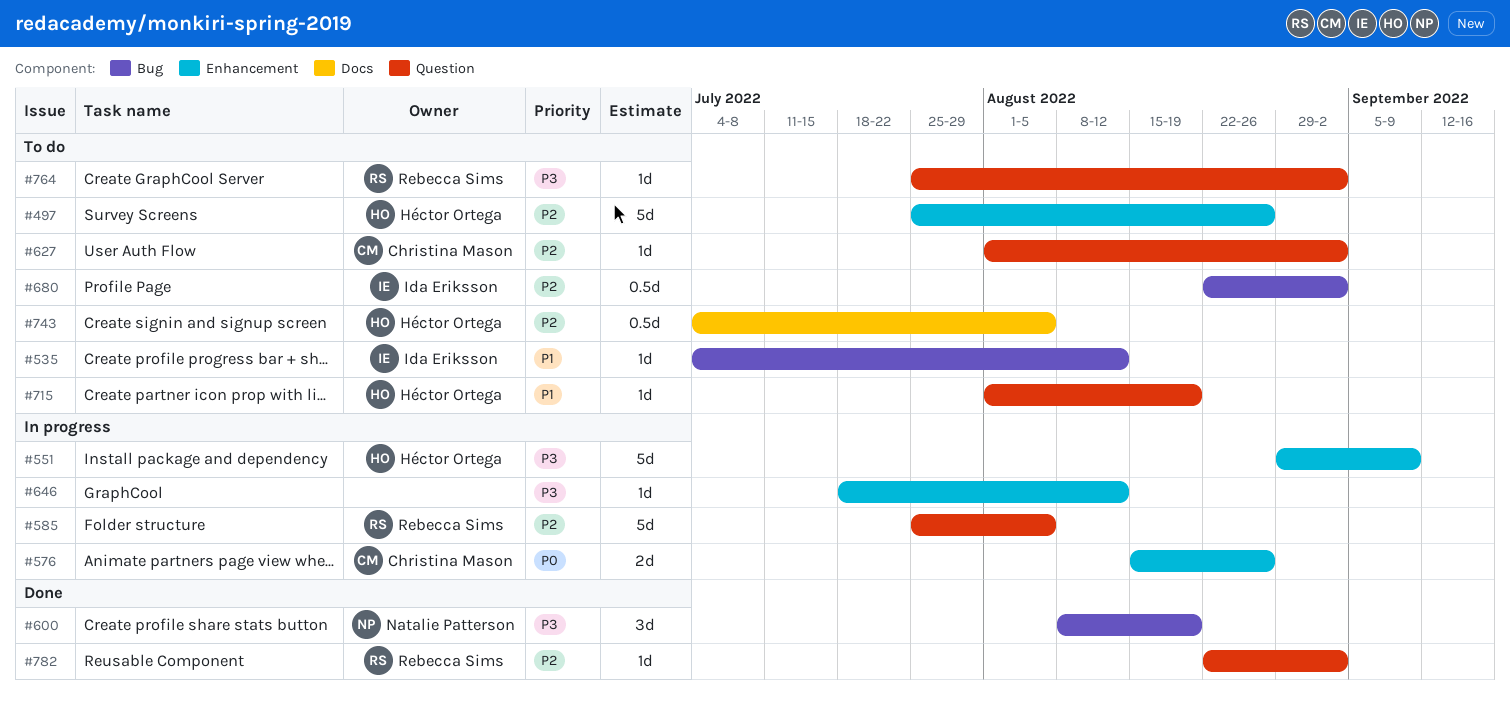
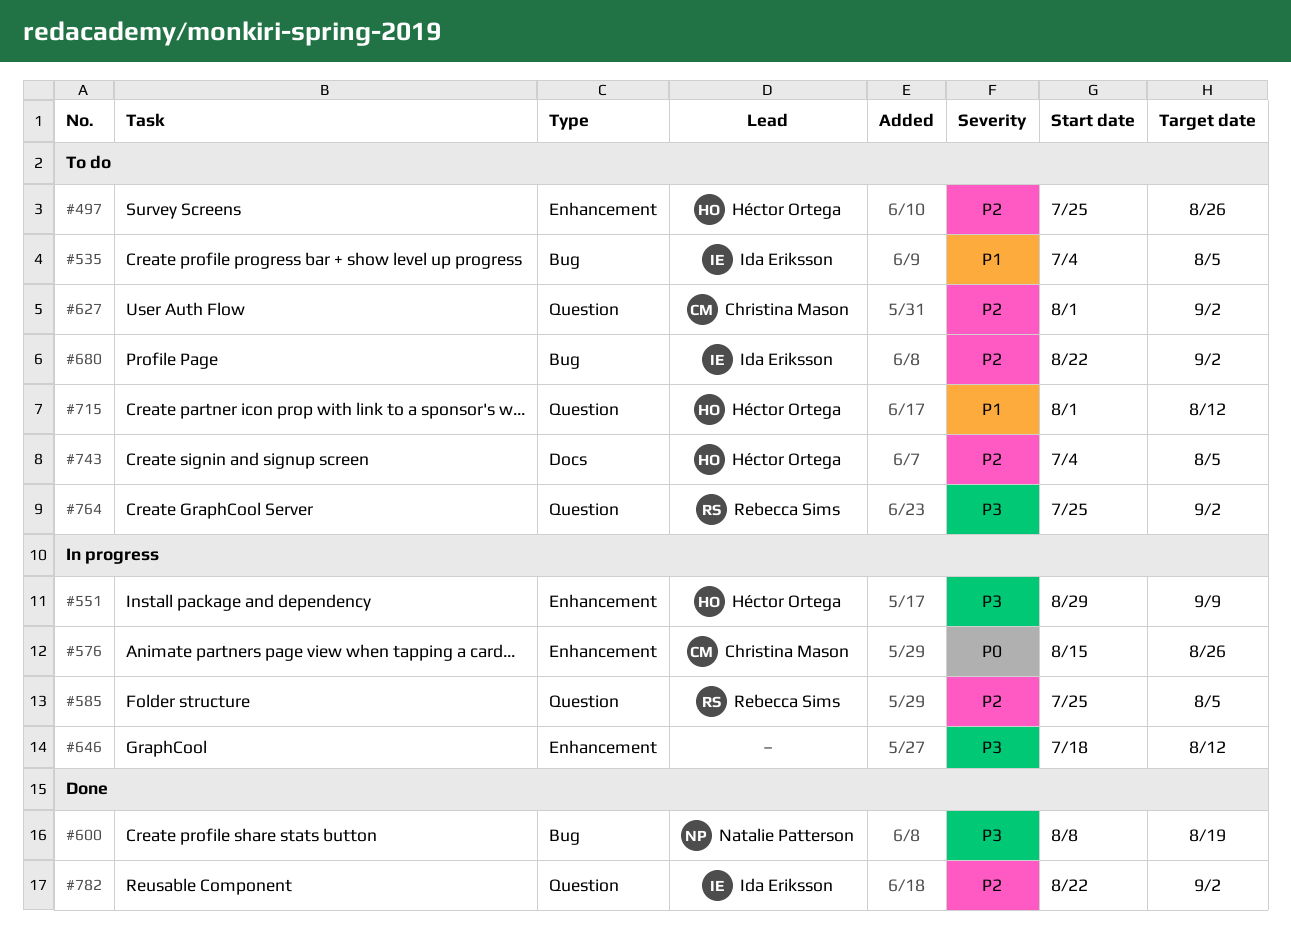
#535, due: Aug 12 -> Aug 5
#715, due: Aug 19 -> Aug 12
#782, owner: Rebecca Sims -> Ida Eriksson

